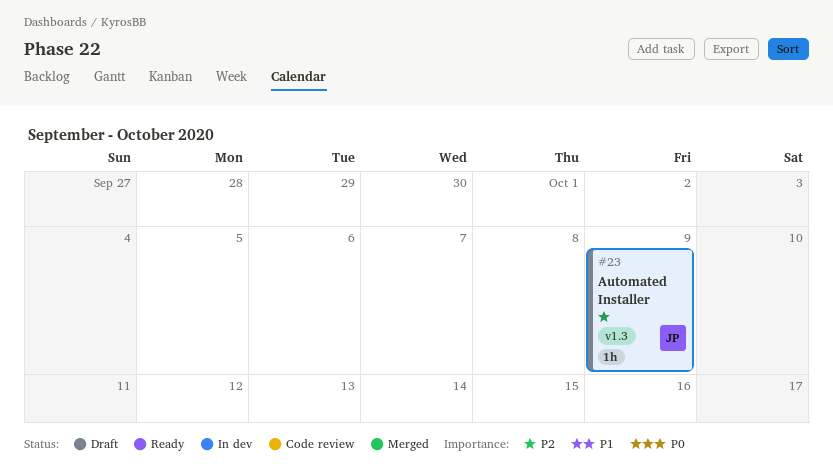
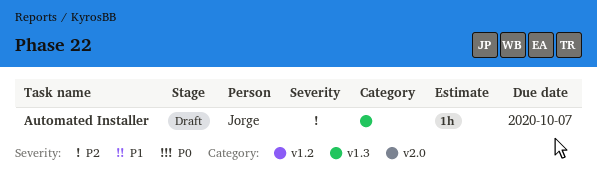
Automated Installer, due: Oct 9 -> Oct 7

